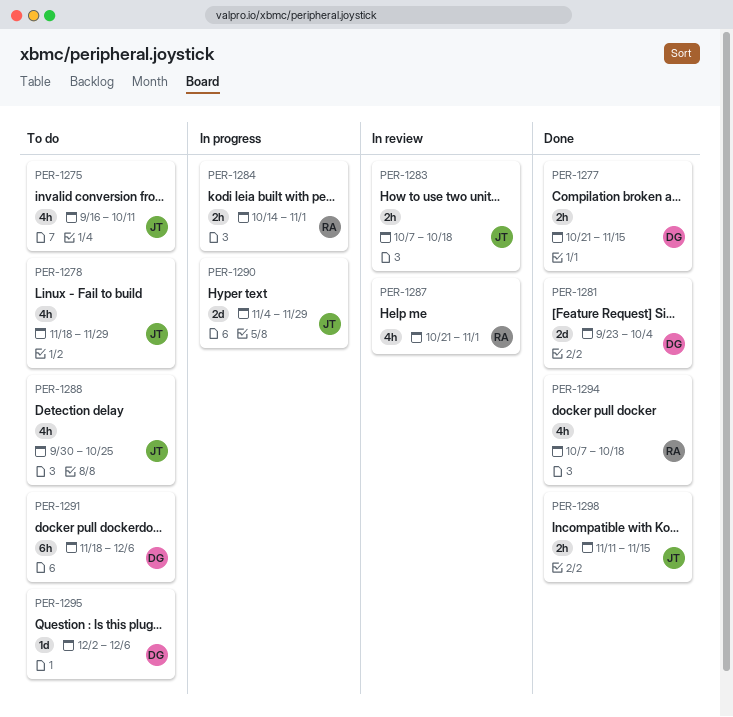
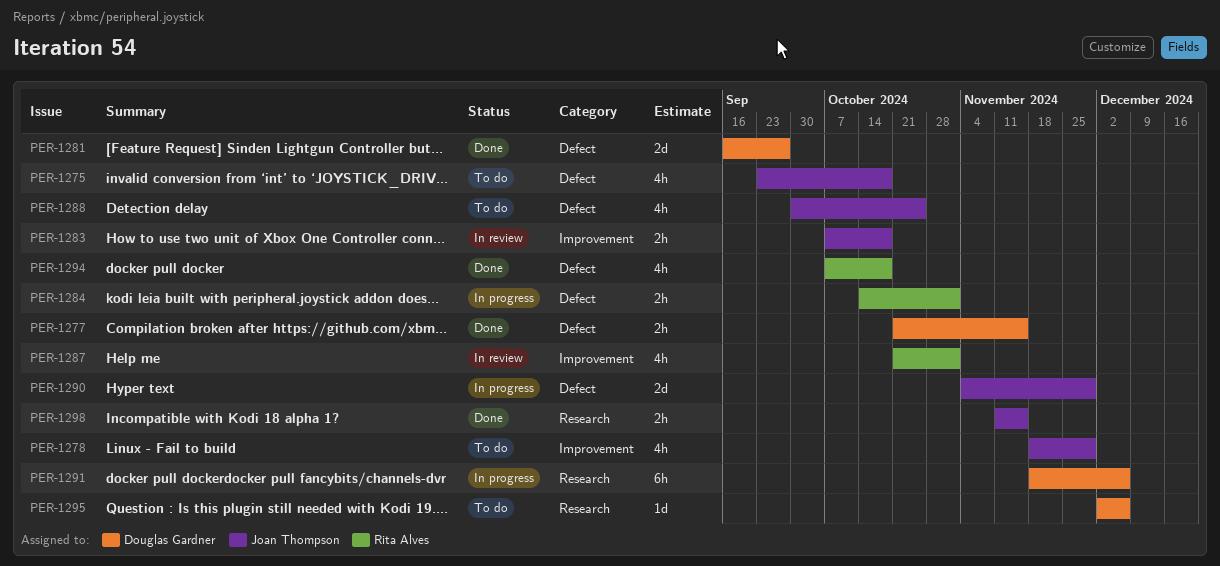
PER-1275, start: Sep 16 -> Sep 23
PER-1275, due: Oct 11 -> Oct 18
PER-1281, start: Sep 23 -> Sep 16
PER-1281, due: Oct 4 -> Sep 27
PER-1291, status: To do -> In progress

